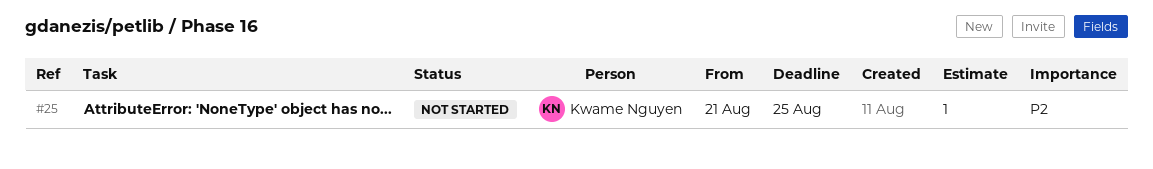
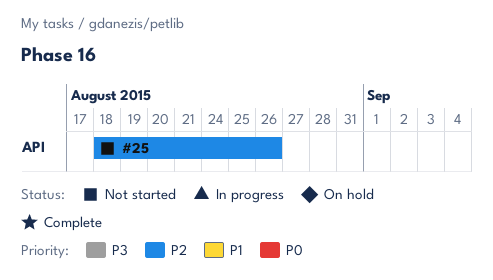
#25, start: Aug 21 -> Aug 18
#25, due: Aug 25 -> Aug 26

